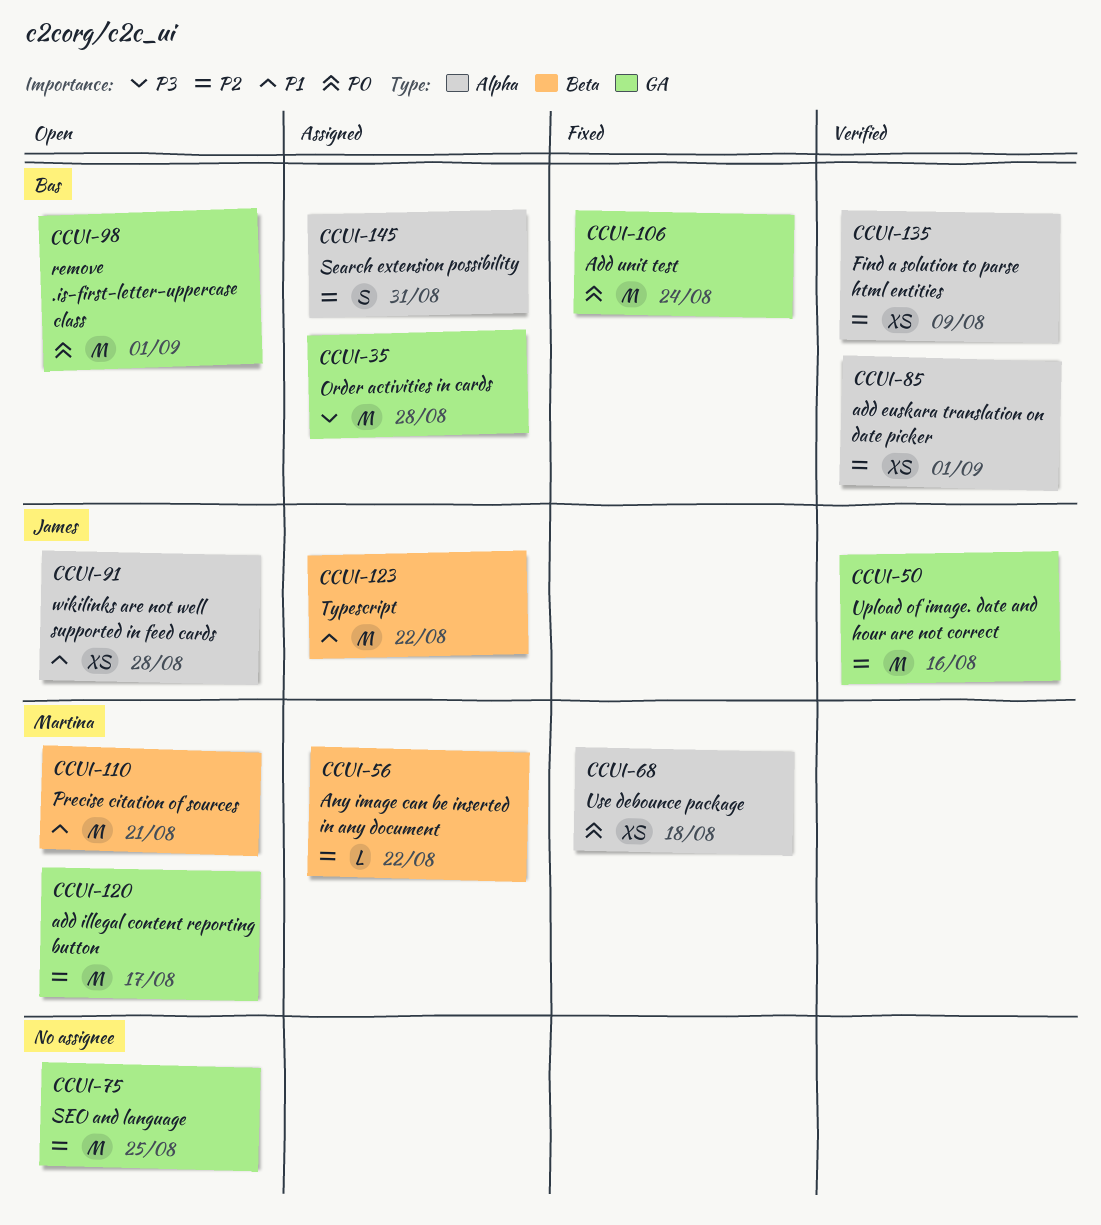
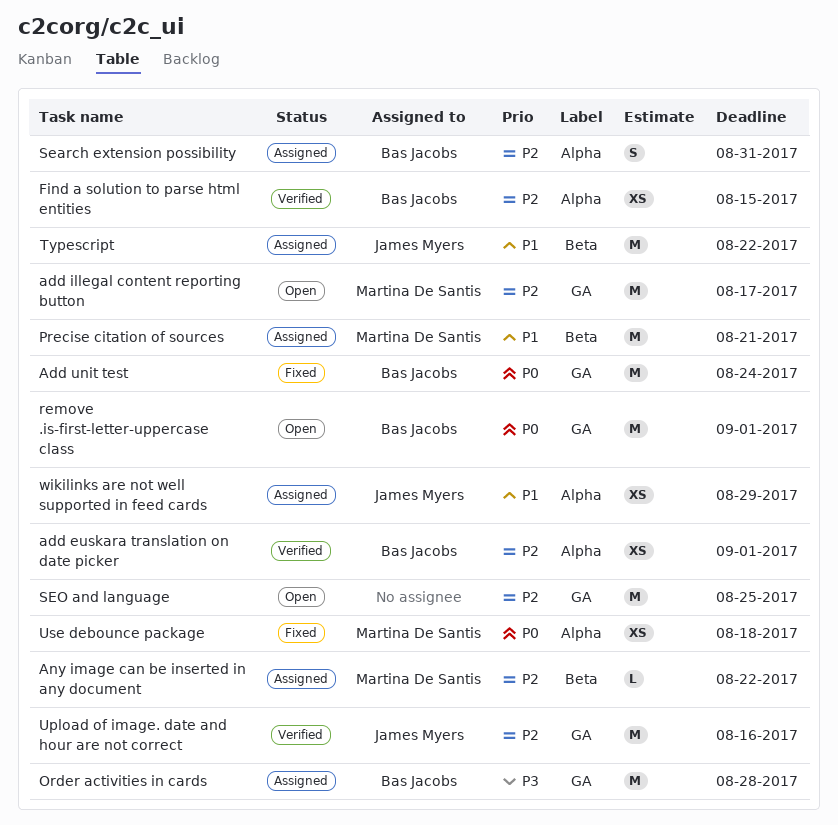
Find a solution to parse html entities, due: Aug 9 -> Aug 15
Precise citation of sources, status: Open -> Assigned
wikilinks are not well supported in feed cards, status: Open -> Assigned
wikilinks are not well supported in feed cards, due: Aug 28 -> Aug 29

